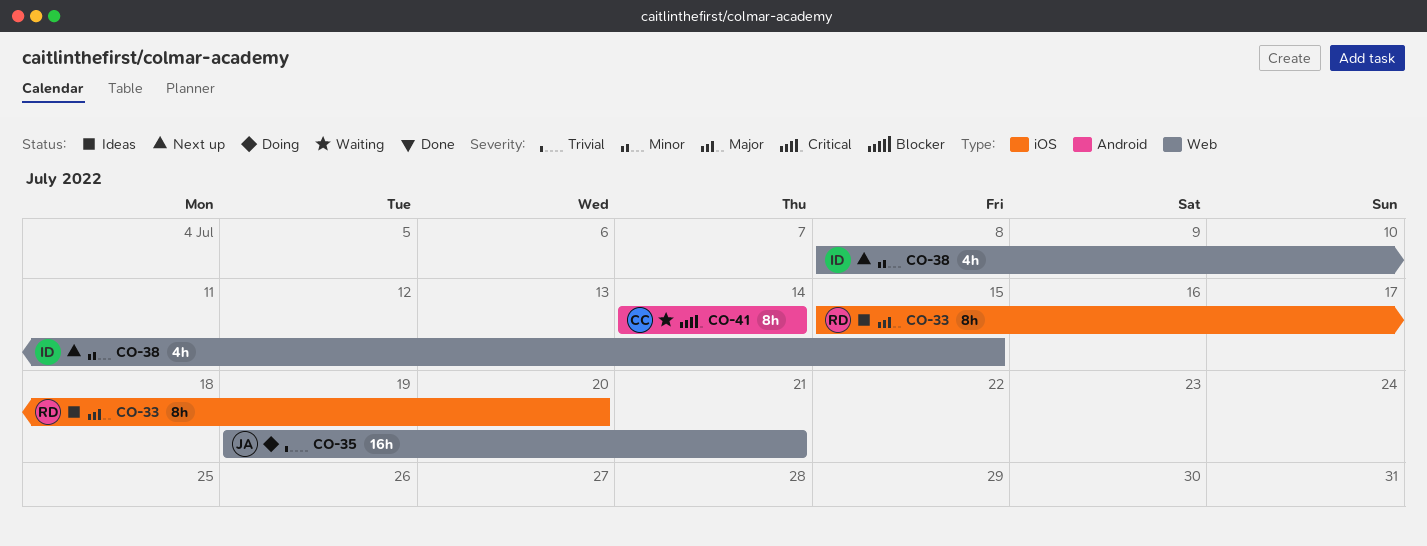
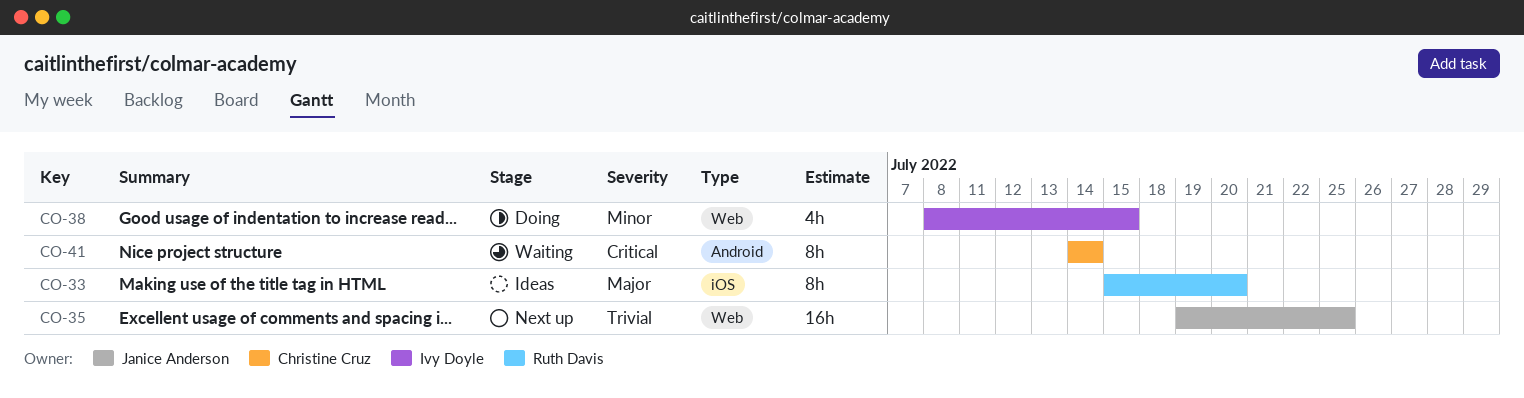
CO-35, status: Doing -> Next up
CO-35, due: Jul 21 -> Jul 25
CO-38, status: Next up -> Doing

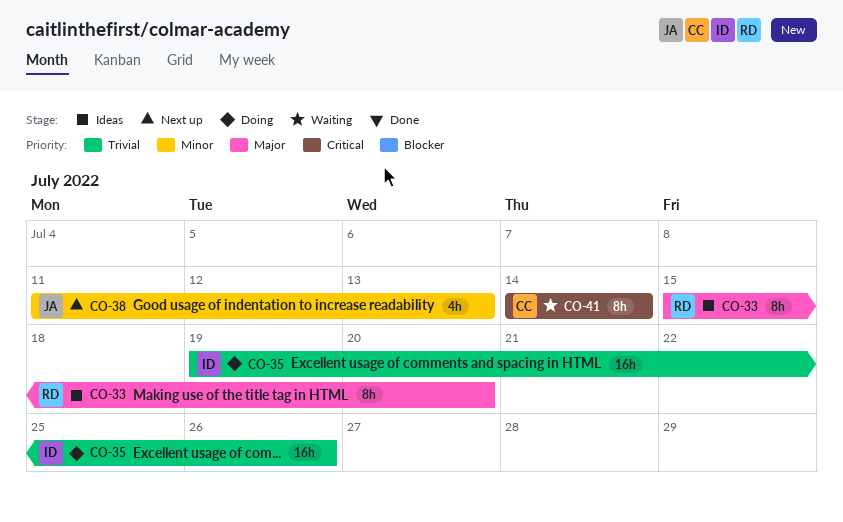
CO-35, status: Next up -> Doing
CO-35, owner: Janice Anderson -> Ivy Doyle
CO-35, due: Jul 25 -> Jul 26
CO-38, status: Doing -> Next up
CO-38, owner: Ivy Doyle -> Janice Anderson
CO-38, start: Jul 8 -> Jul 11
CO-38, due: Jul 15 -> Jul 13

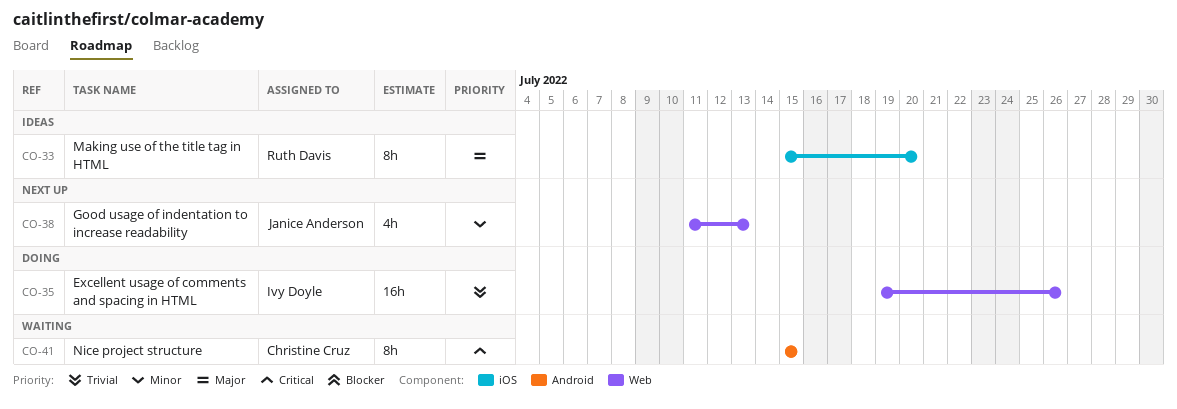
CO-41, start: Jul 14 -> Jul 15
CO-41, due: Jul 14 -> Jul 15

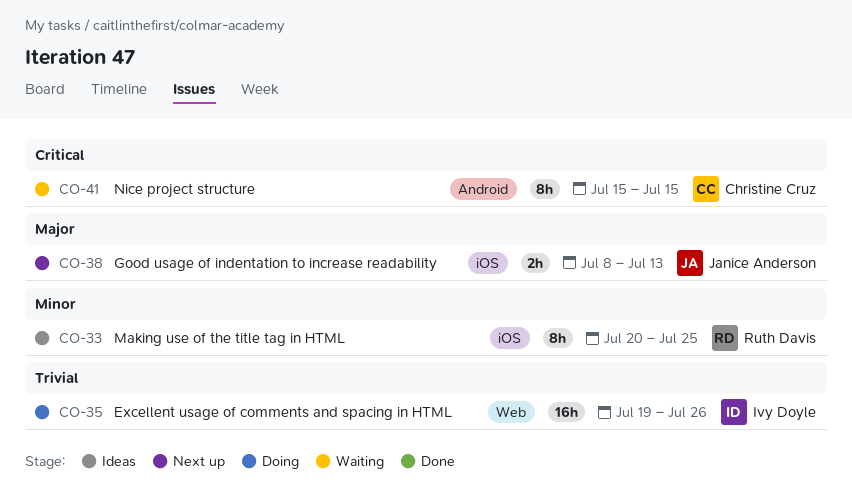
CO-33, priority: Major -> Minor
CO-33, start: Jul 15 -> Jul 20
CO-33, due: Jul 20 -> Jul 25
CO-38, priority: Minor -> Major
CO-38, label: Web -> iOS
CO-38, estimate: 4h -> 2h
CO-38, start: Jul 11 -> Jul 8

